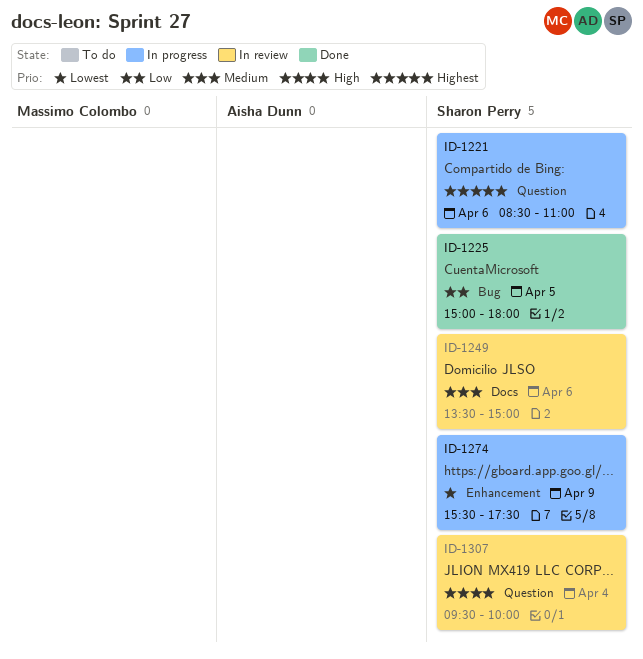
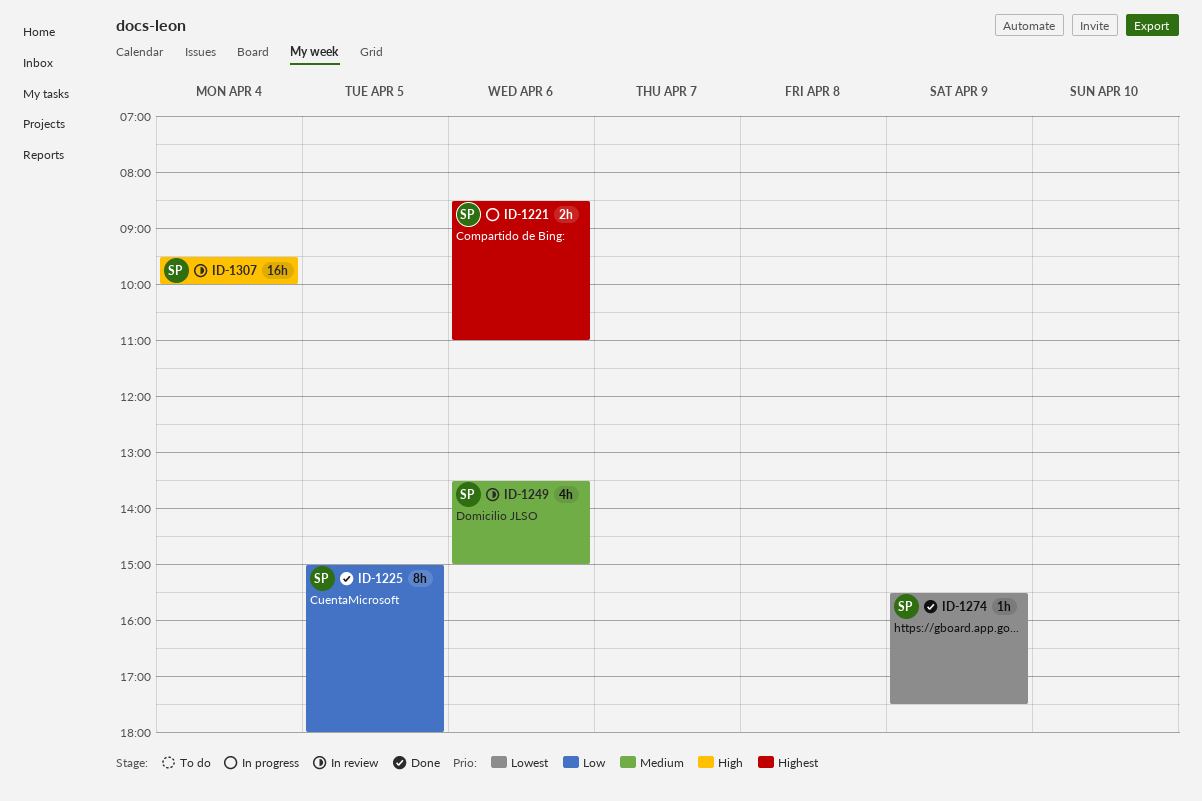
ID-1274, status: In progress -> Done

